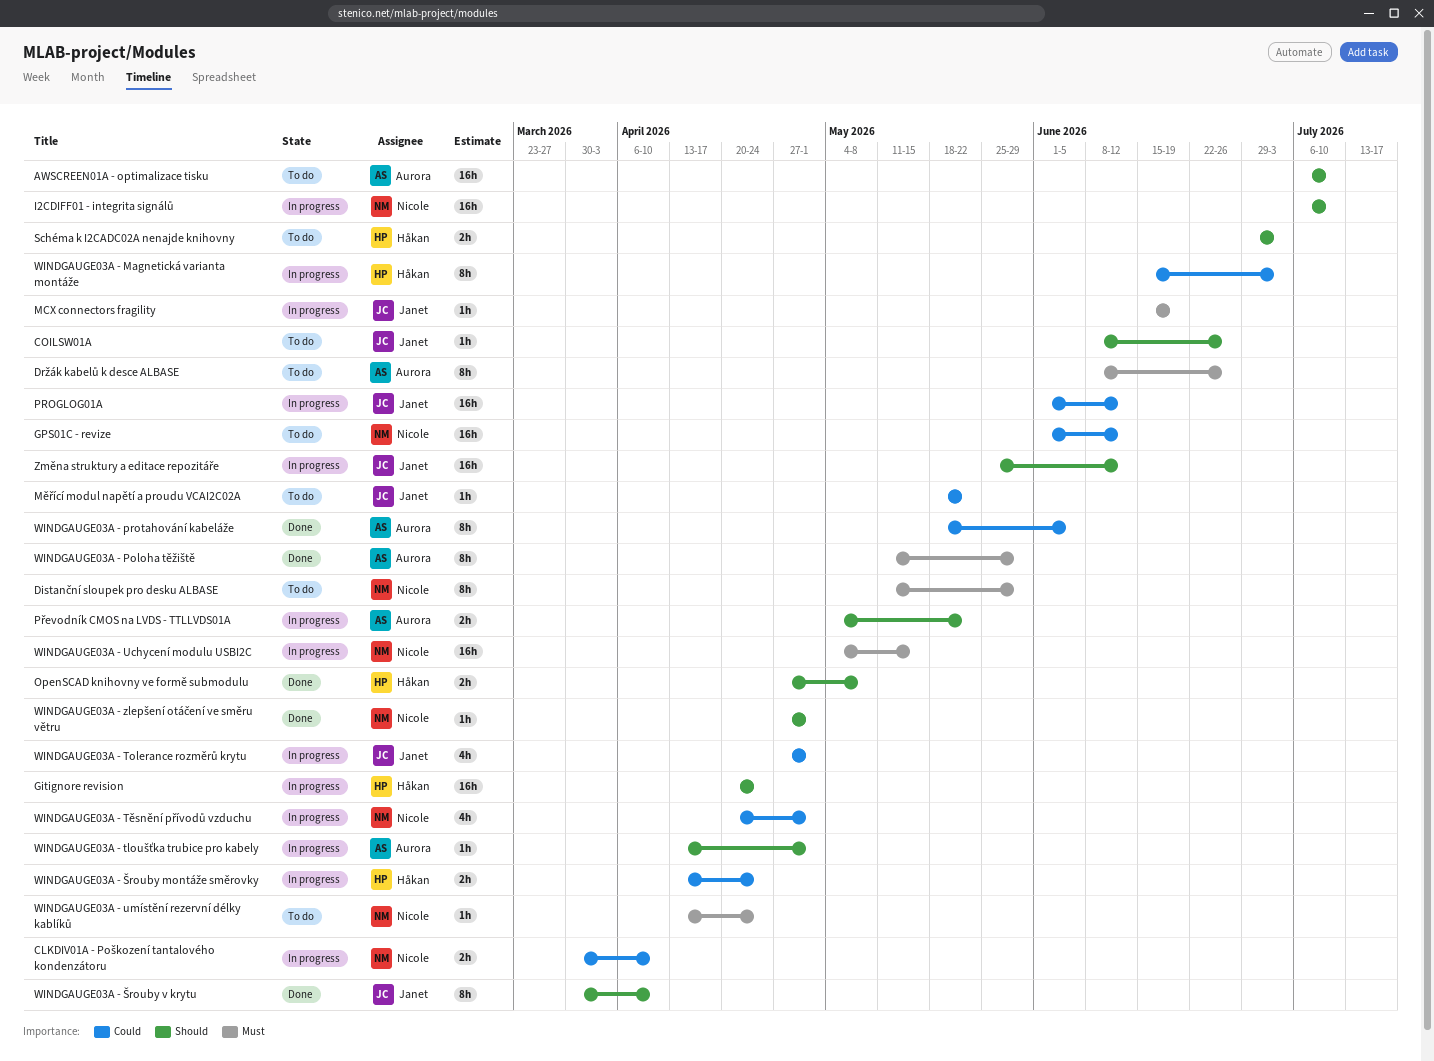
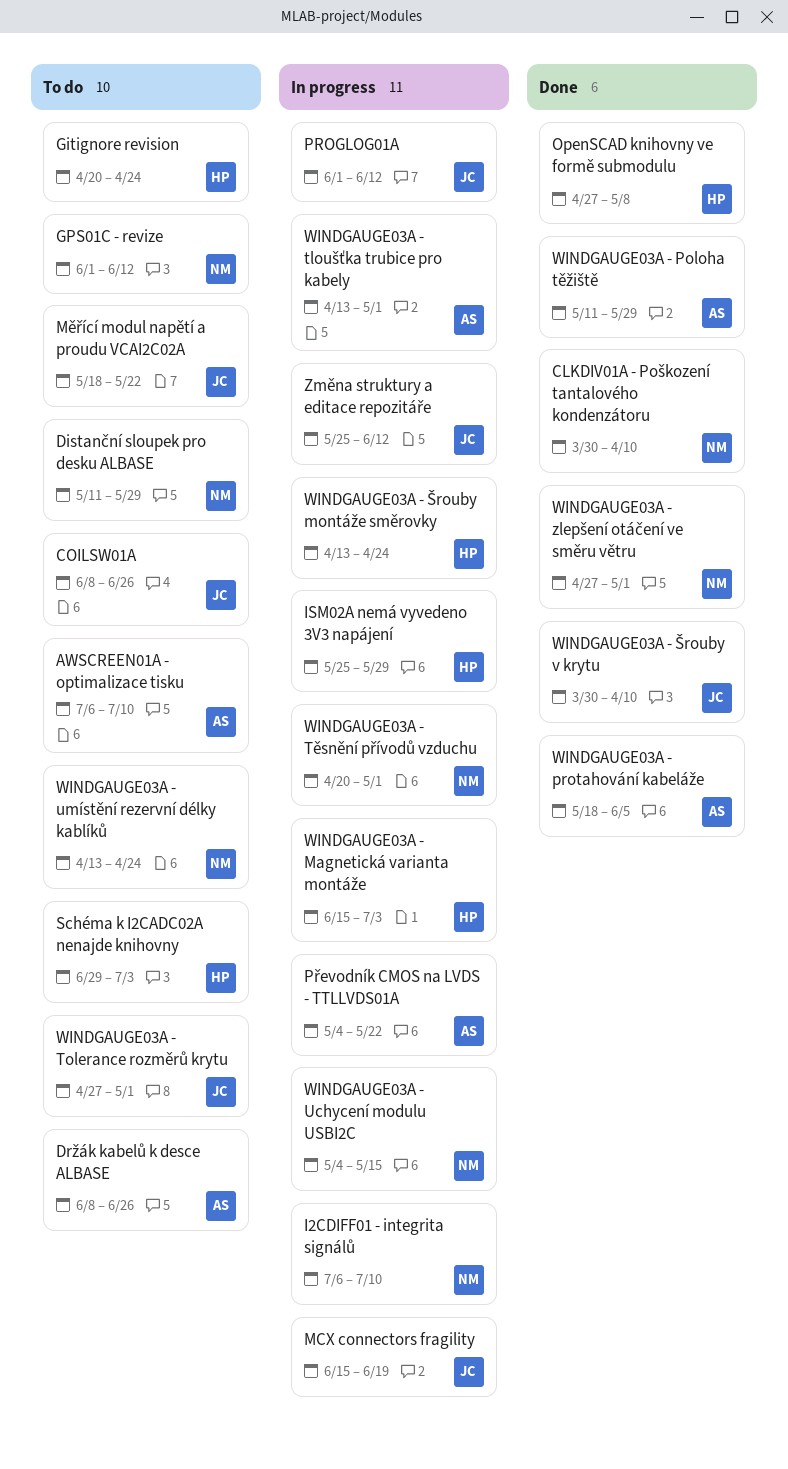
CLKDIV01A - Poškození tantalového kondenzátoru, status: In progress -> Done
Gitignore revision, status: In progress -> To do
ISM02A nemá vyvedeno 3V3 napájení: none -> present
WINDGAUGE03A - Tolerance rozměrů krytu, status: In progress -> To do

